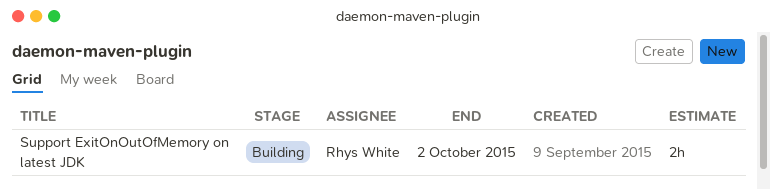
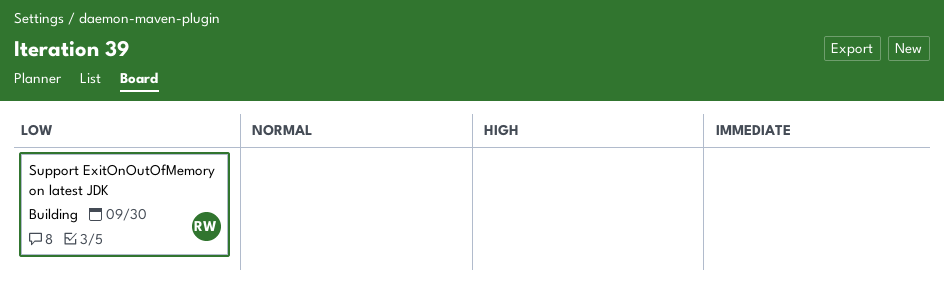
Support ExitOnOutOfMemory on latest JDK, due: Oct 2 -> Sep 30

